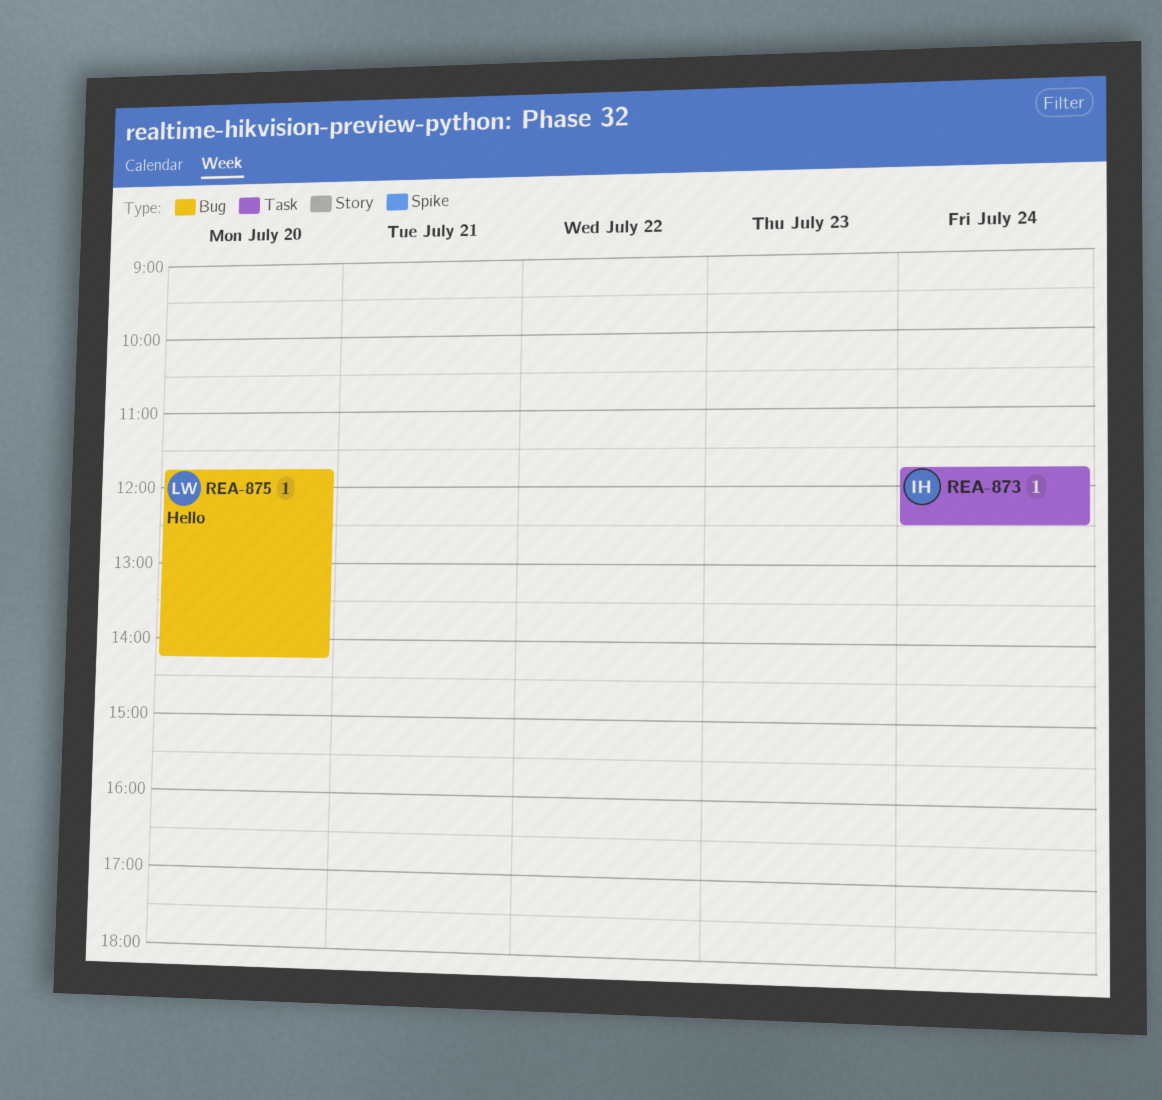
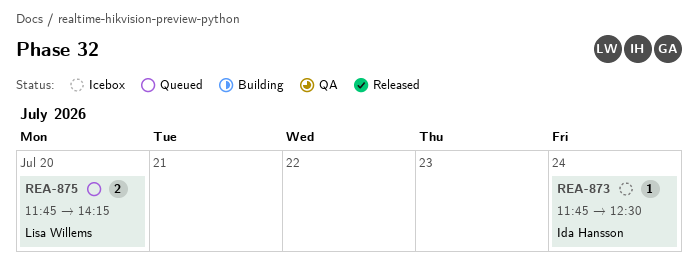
REA-875, estimate: 1 -> 2

